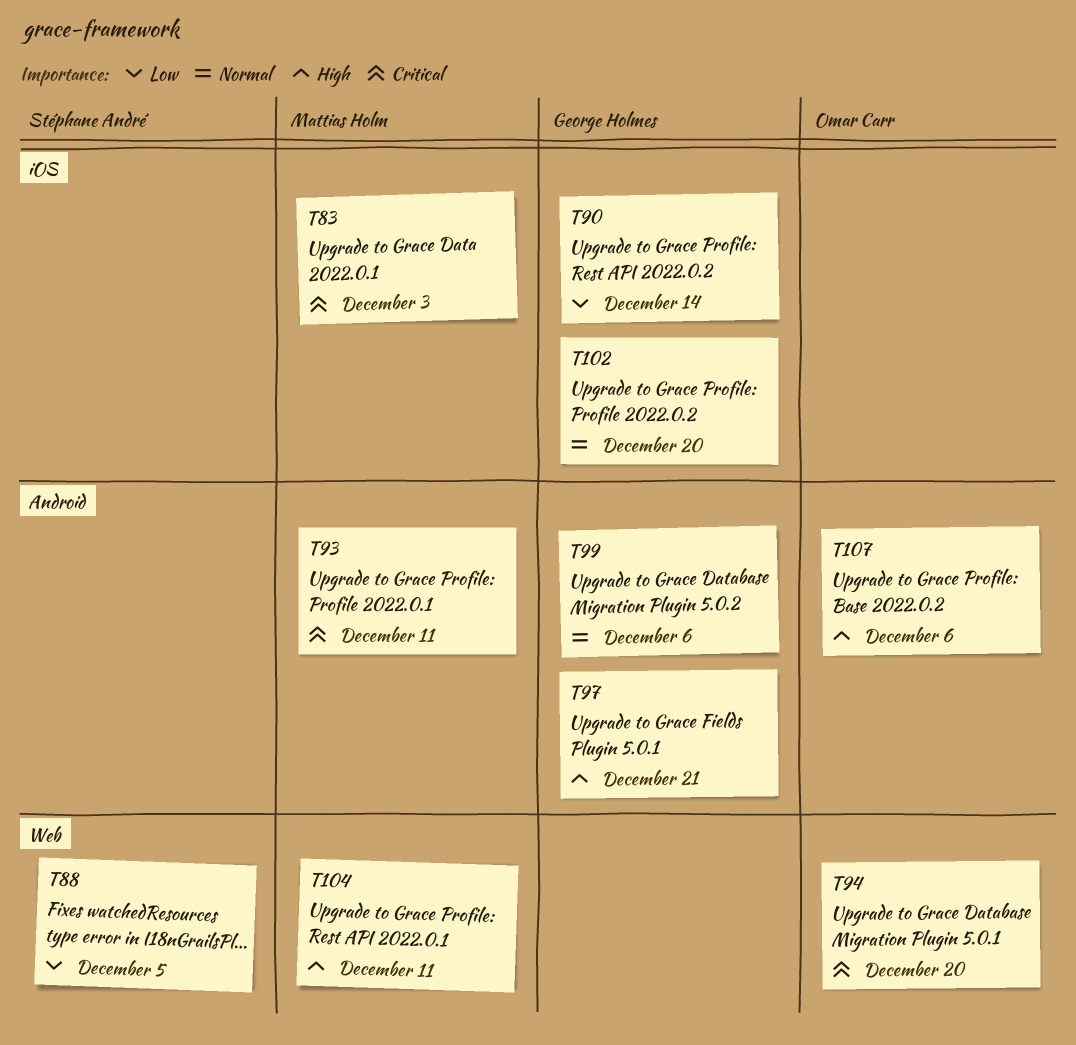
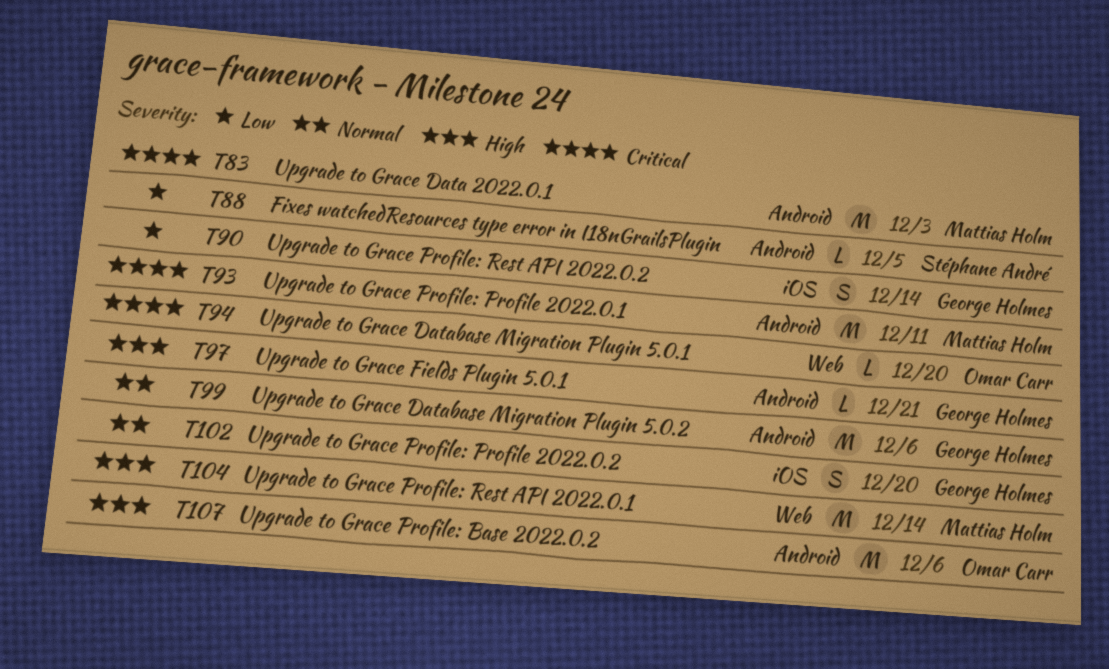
T83, label: iOS -> Android
T88, label: Web -> Android
T104, due: Dec 11 -> Dec 14

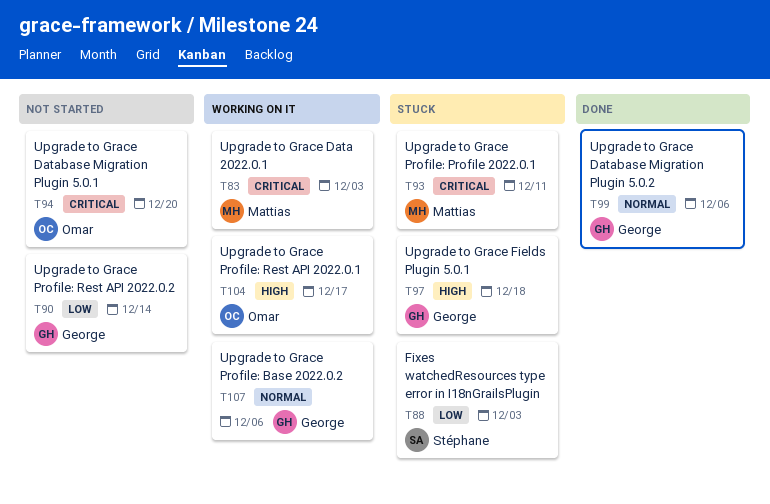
T88, due: Dec 5 -> Dec 3
T97, due: Dec 21 -> Dec 18
T102: present -> none
T104, owner: Mattias Holm -> Omar Carr
T104, due: Dec 14 -> Dec 17
T107, owner: Omar Carr -> George Holmes
T107, priority: High -> Normal

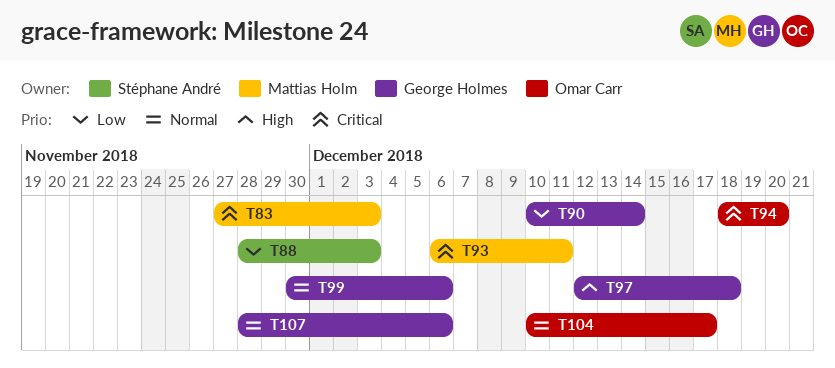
T104, priority: High -> Normal

